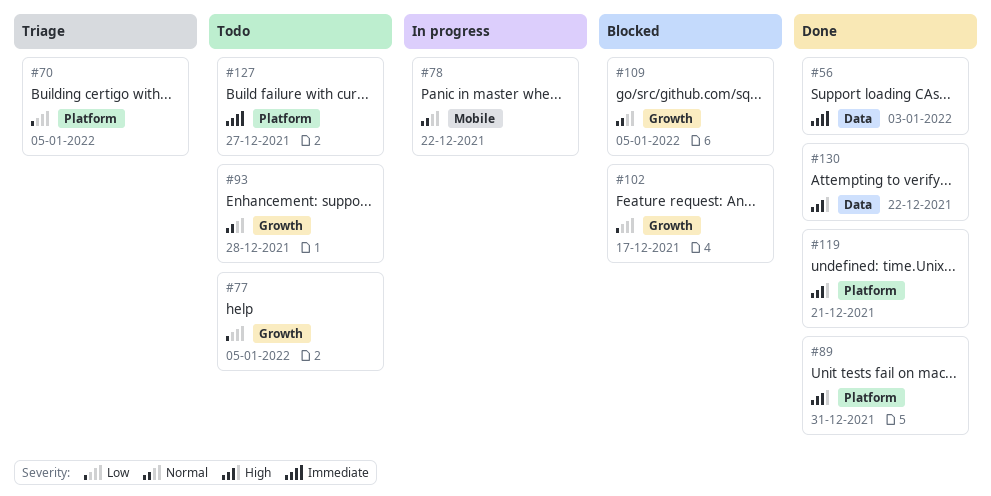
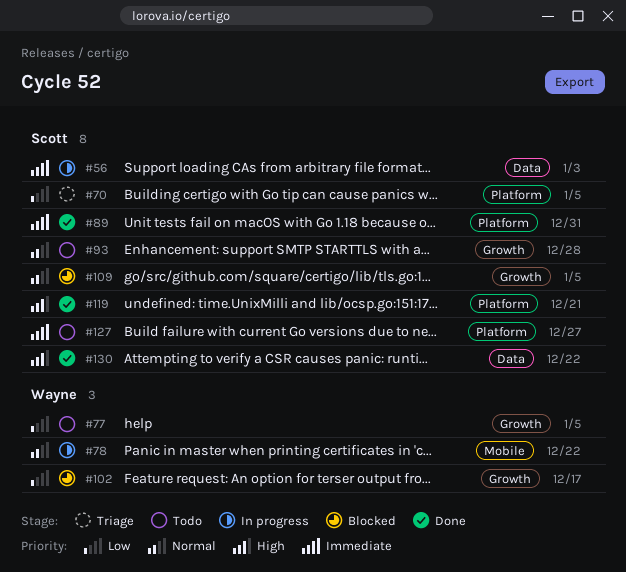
#56, status: Done -> In progress
#89, priority: High -> Immediate

